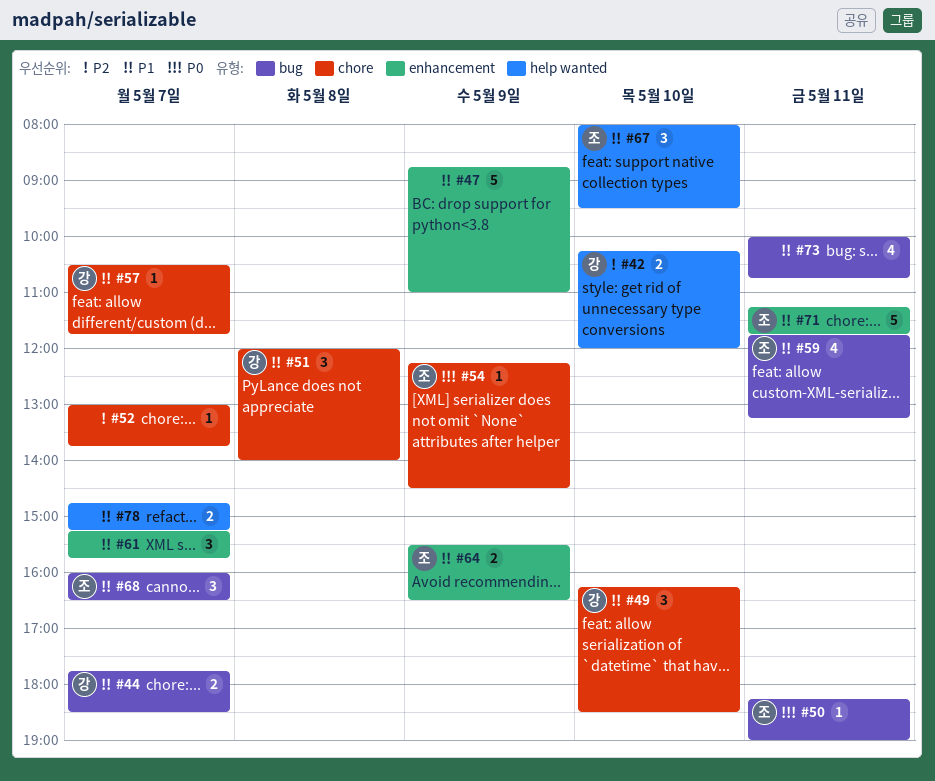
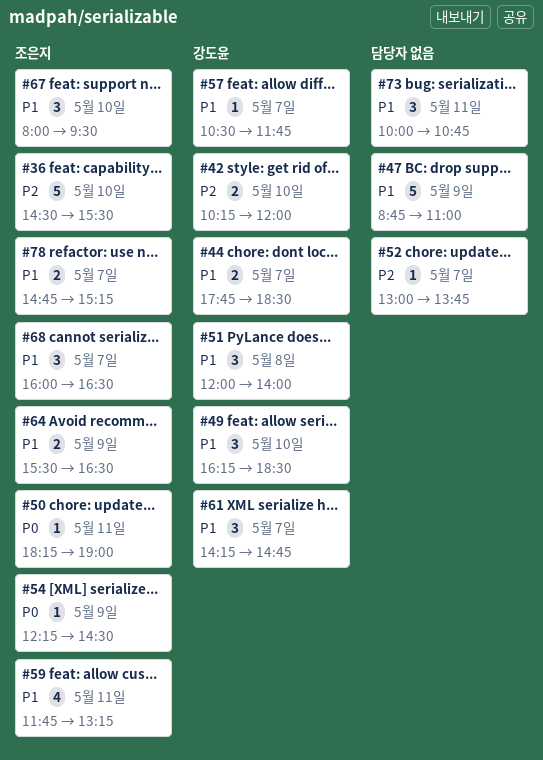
#36: none -> present
#61, owner: none -> 강도윤
#61, begins: 15:15 -> 14:15
#61, ends: 15:45 -> 14:45
#71: present -> none
#73, estimate: 4 -> 3
#78, owner: none -> 조은지

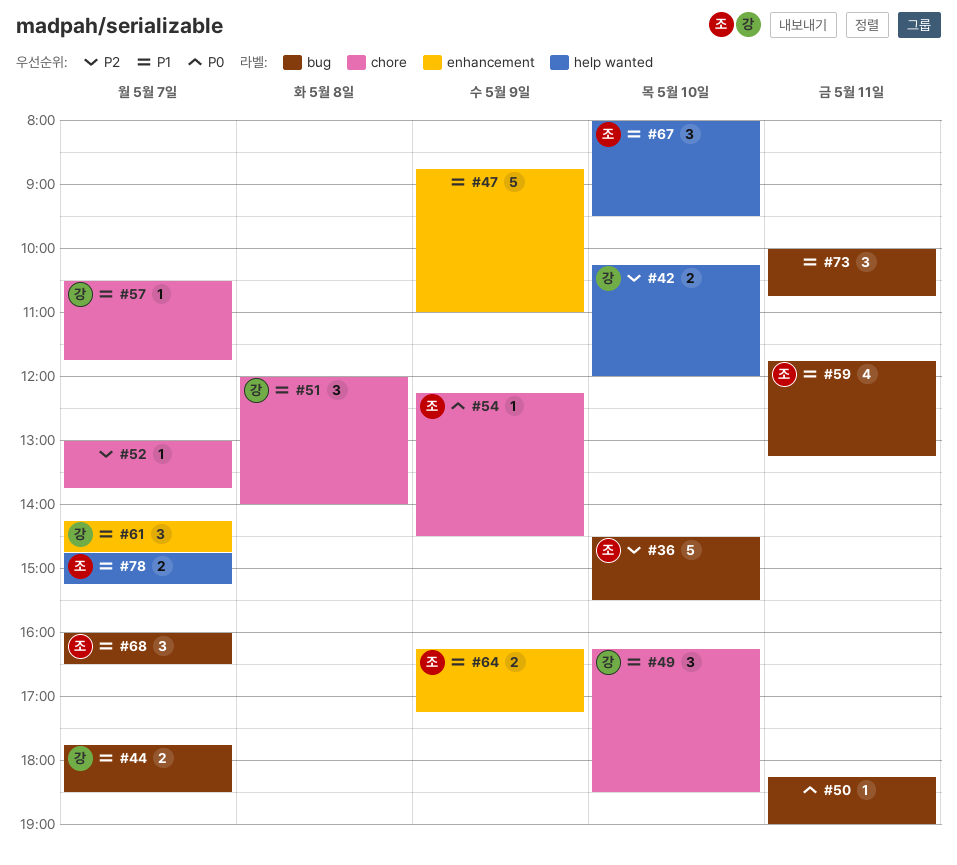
#50, owner: 조은지 -> none
#64, begins: 15:30 -> 16:15
#64, ends: 16:30 -> 17:15

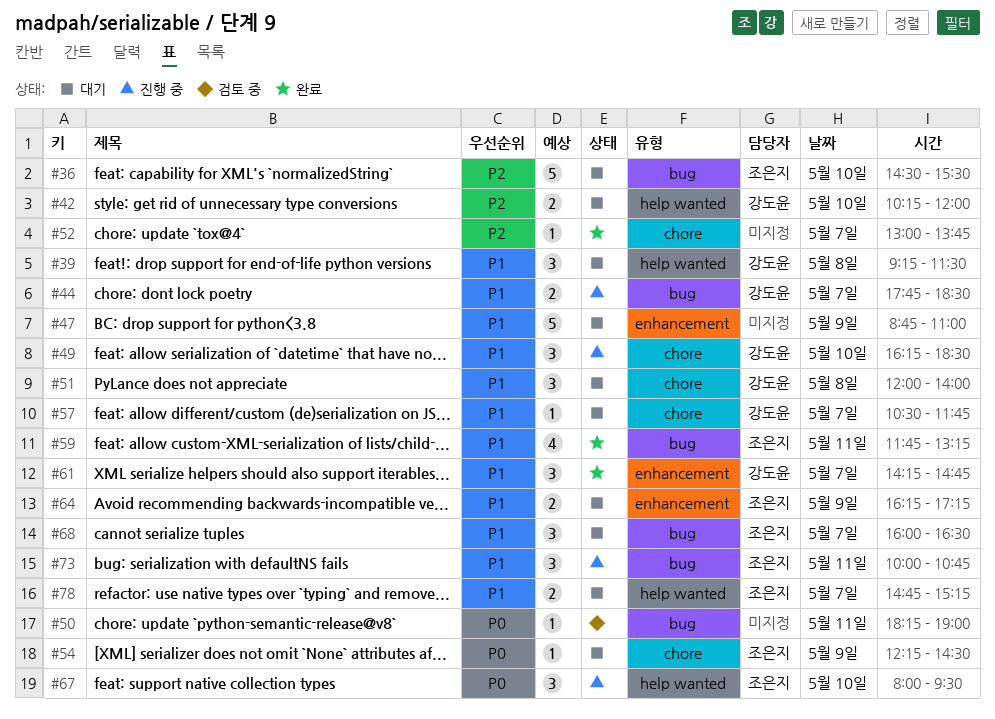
#39: none -> present
#67, priority: P1 -> P0
#73, owner: none -> 조은지

